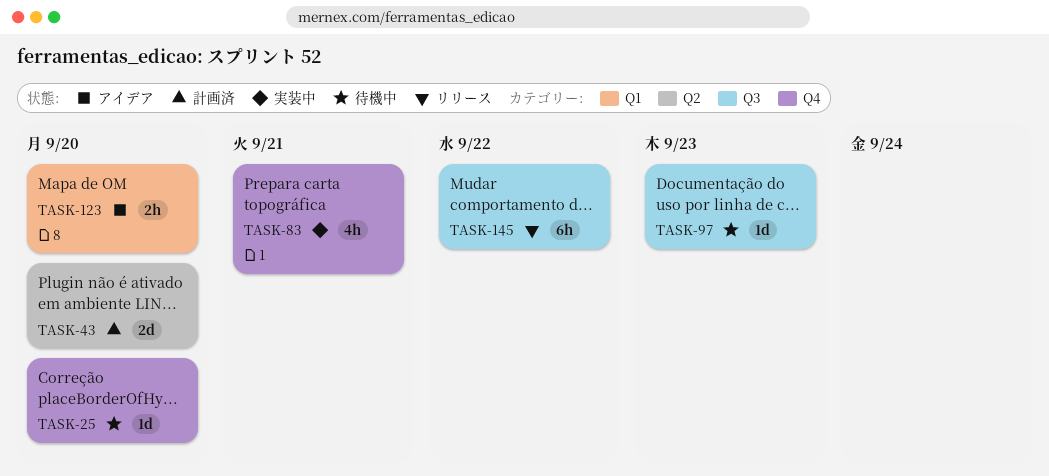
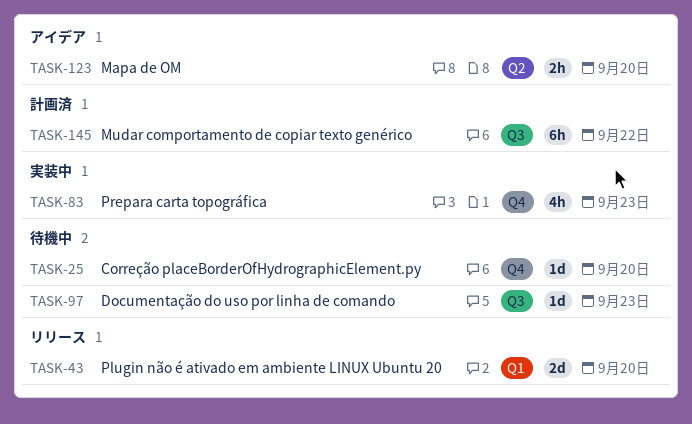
TASK-43, status: 計画済 -> リリース
TASK-43, label: Q2 -> Q1
TASK-83, due: Sep 21 -> Sep 23
TASK-123, label: Q1 -> Q2
TASK-145, status: リリース -> 計画済

